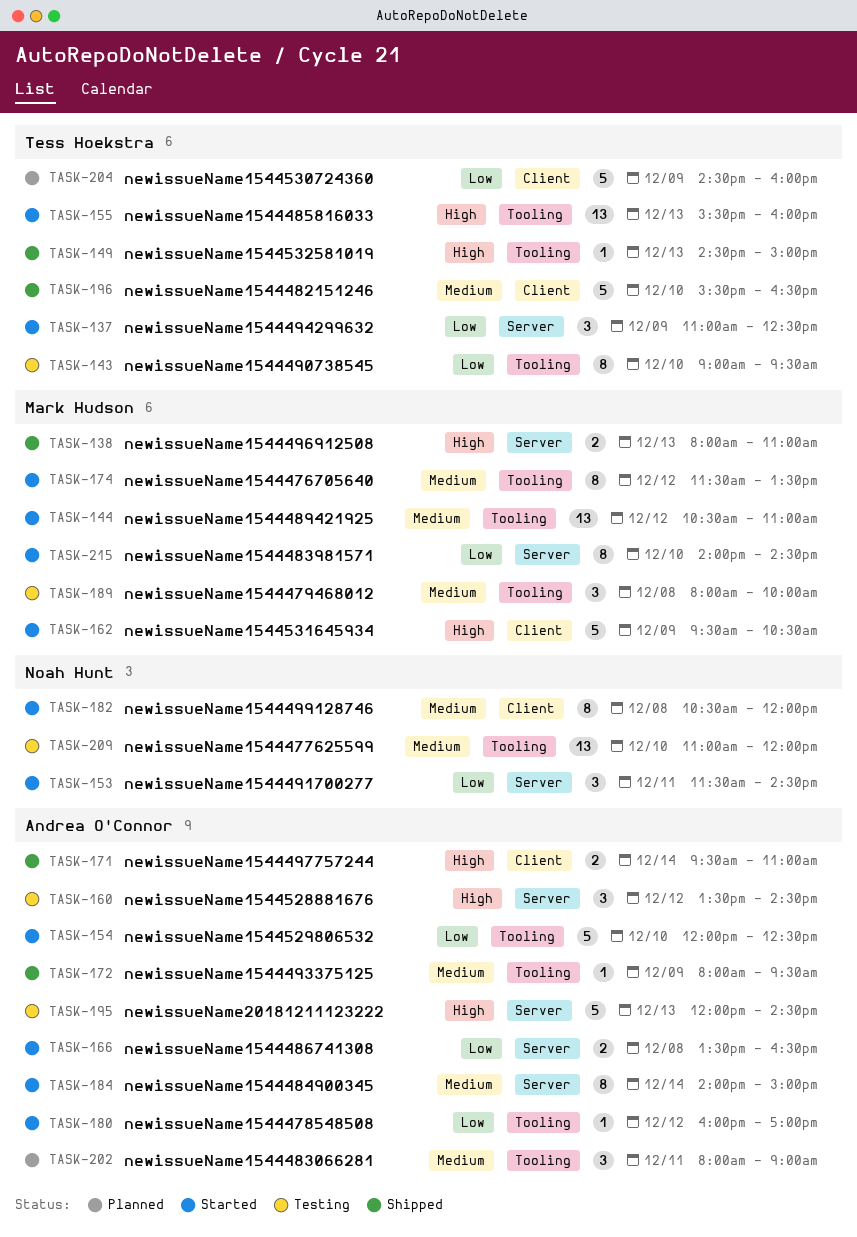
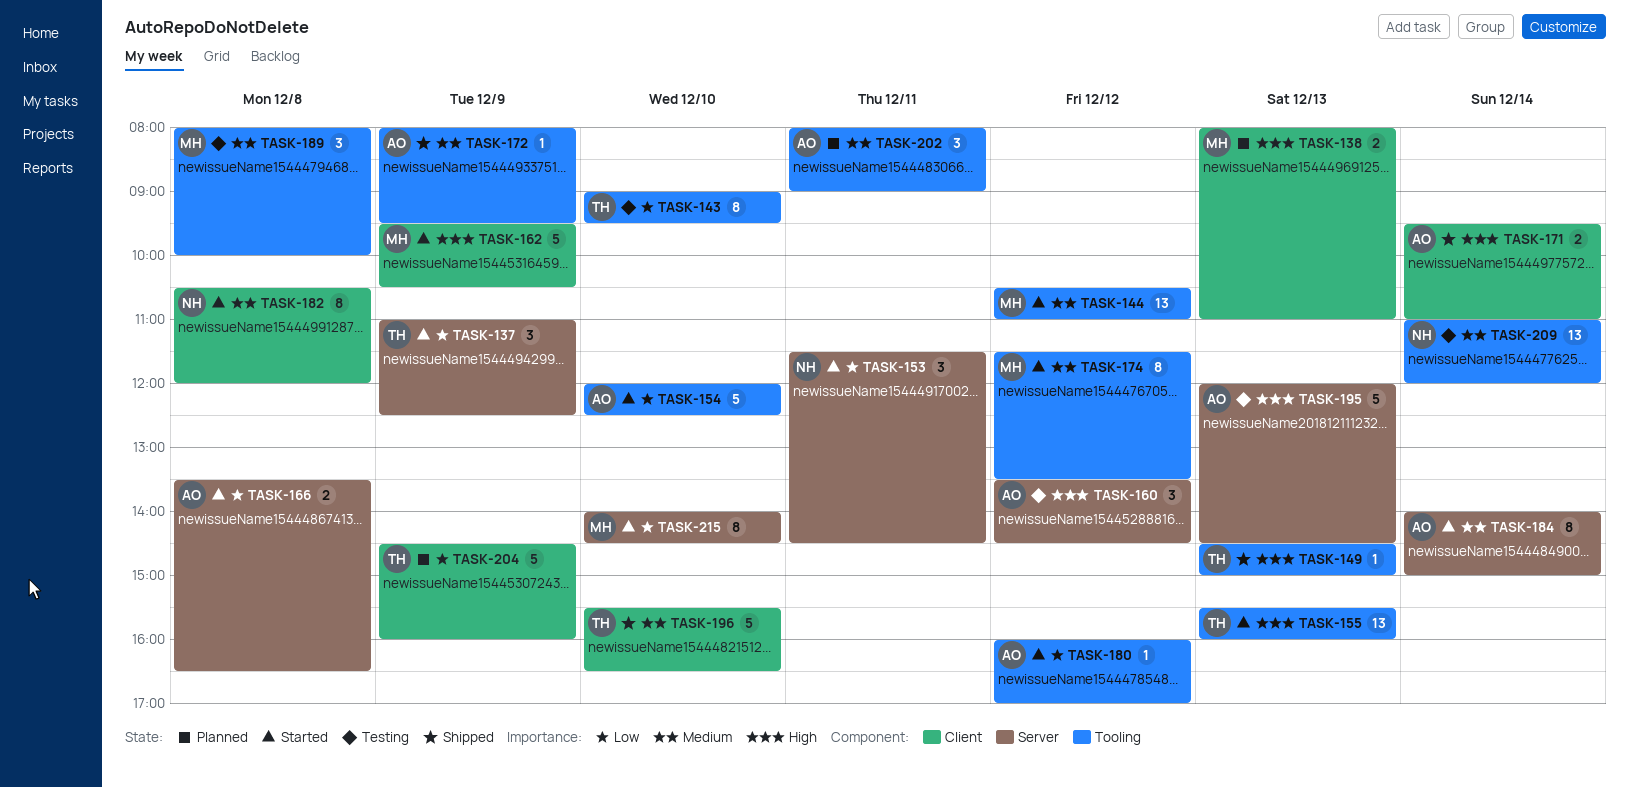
TASK-138, status: Shipped -> Planned
TASK-138, label: Server -> Client
TASK-209, day: Dec 10 -> Dec 14

